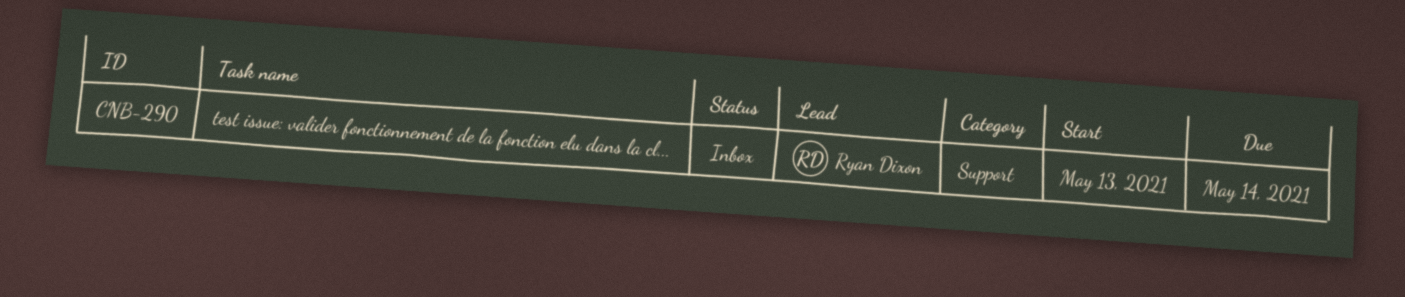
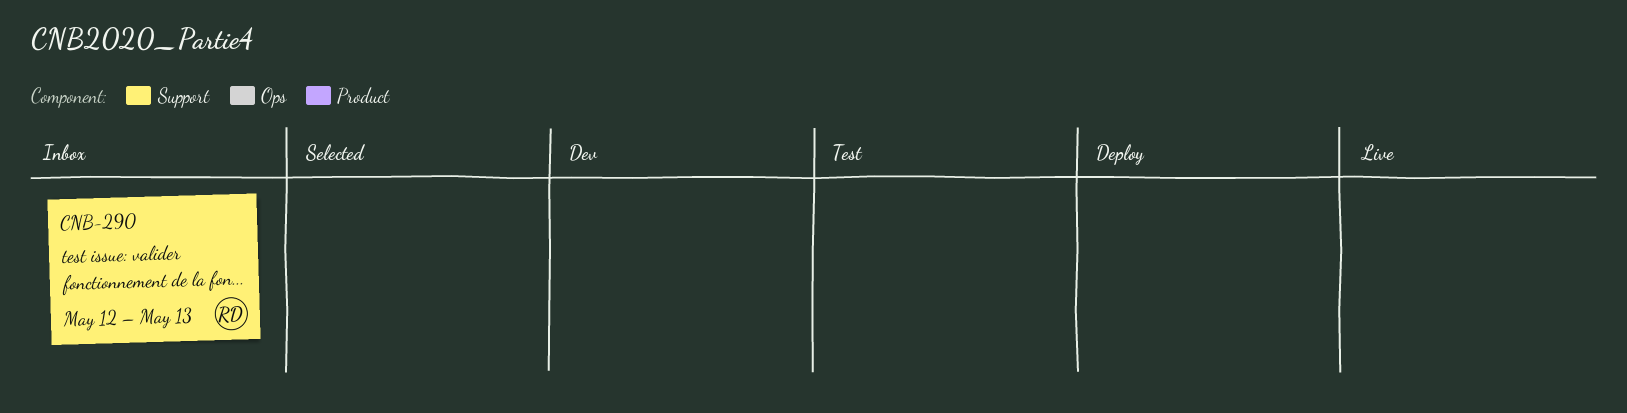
CNB-290, start: May 13 -> May 12
CNB-290, due: May 14 -> May 13

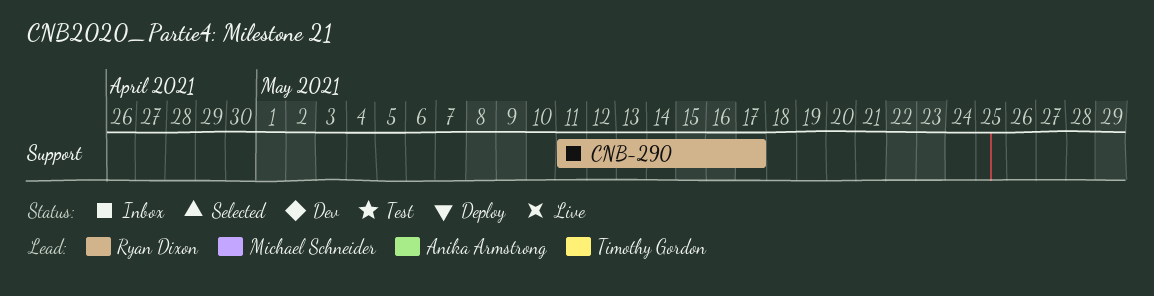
CNB-290, start: May 12 -> May 11
CNB-290, due: May 13 -> May 17

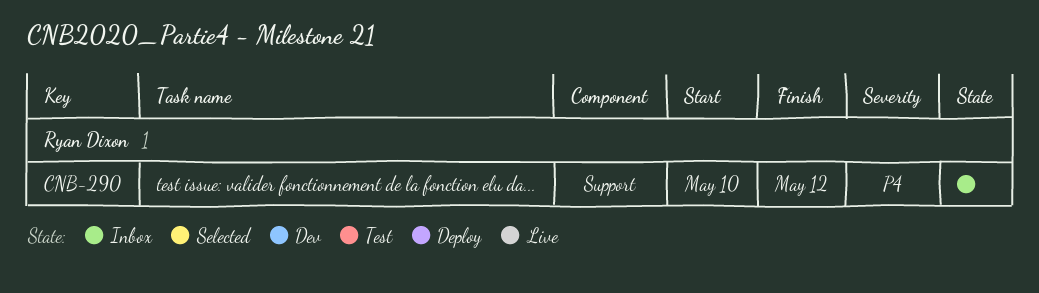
CNB-290, start: May 11 -> May 10
CNB-290, due: May 17 -> May 12

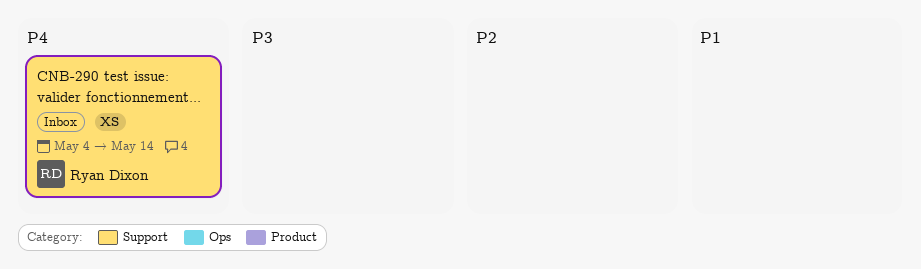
CNB-290, start: May 10 -> May 4
CNB-290, due: May 12 -> May 14

